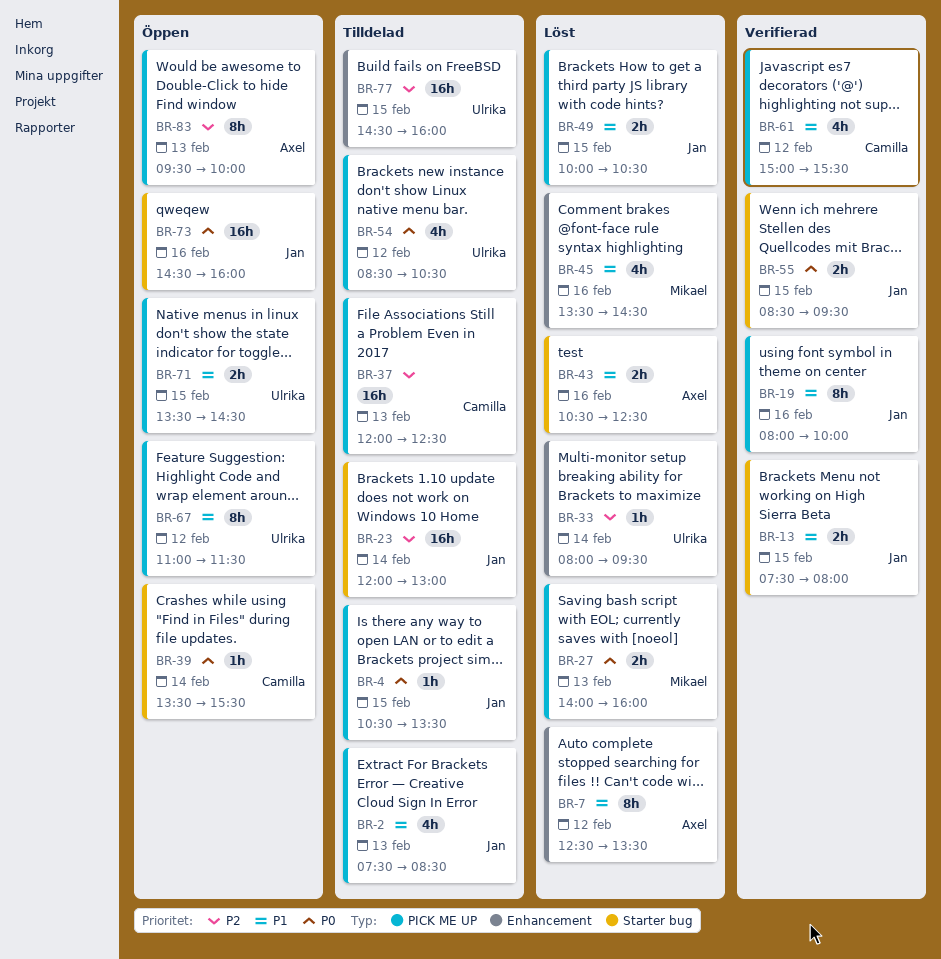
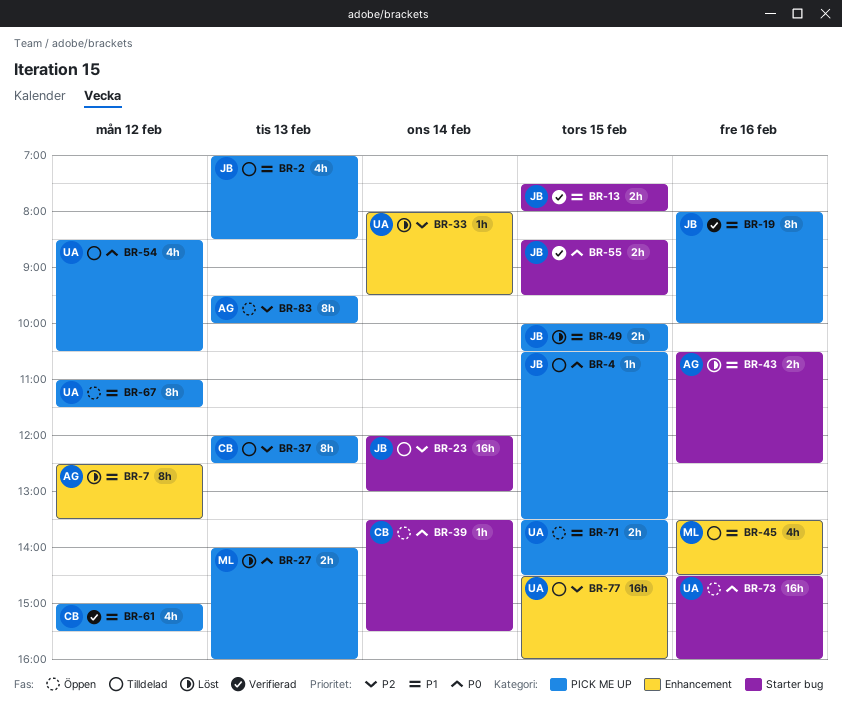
BR-2, begins: 07:30 -> 07:00
BR-37, estimate: 16h -> 8h
BR-45, status: Löst -> Tilldelad
BR-73, owner: Jan -> Ulrika

